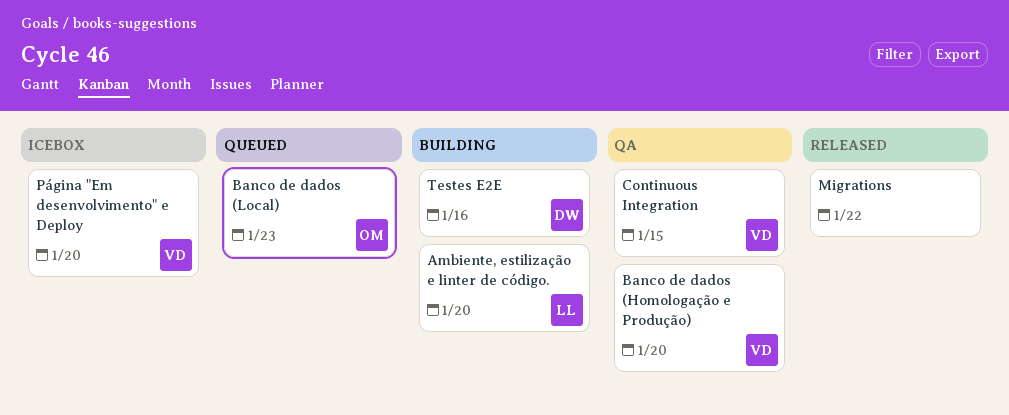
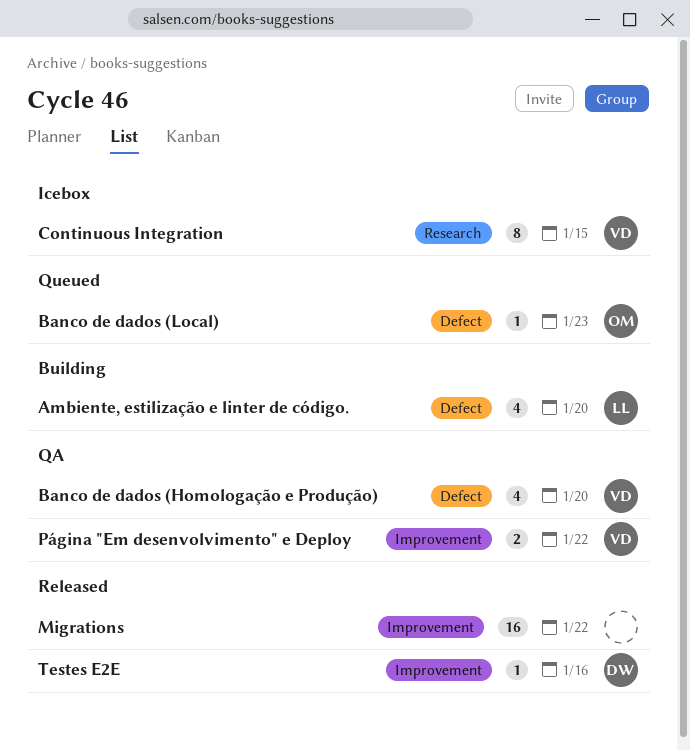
Continuous Integration, status: QA -> Icebox
Página "Em desenvolvimento" e Deploy, status: Icebox -> QA
Página "Em desenvolvimento" e Deploy, due: Jan 20 -> Jan 22
Testes E2E, status: Building -> Released

